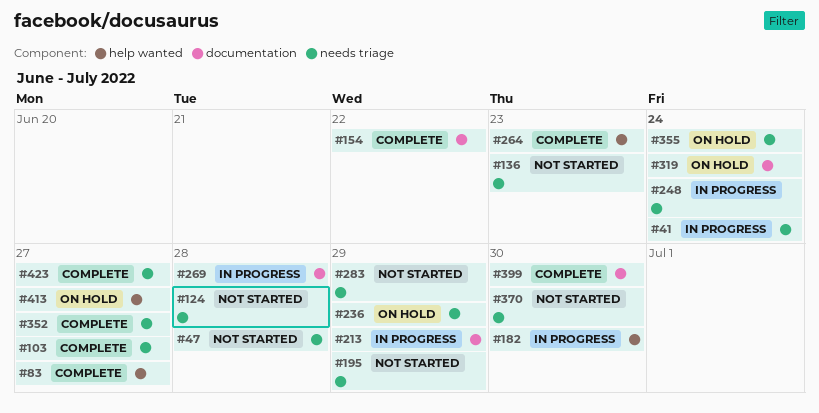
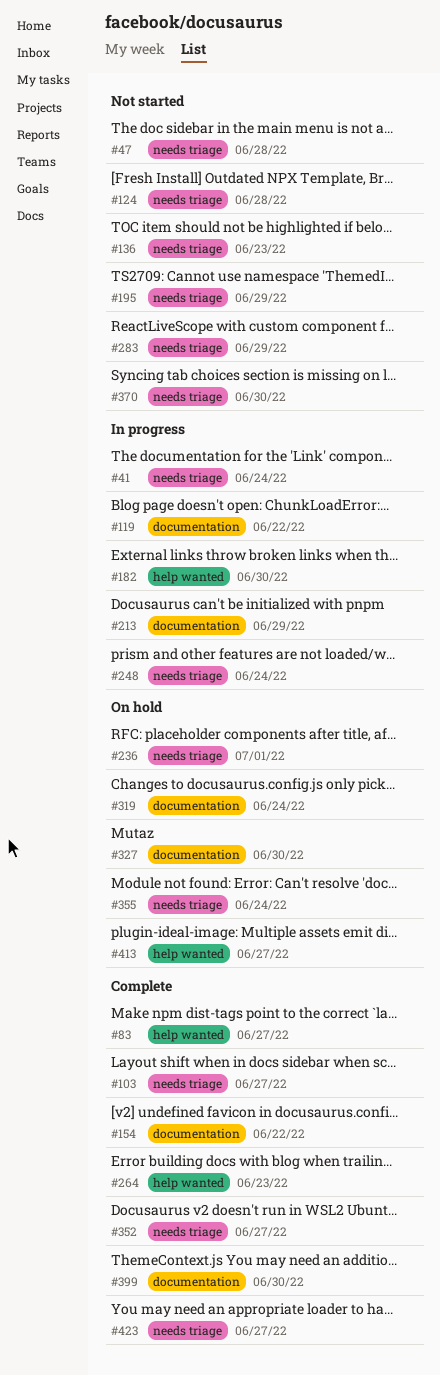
#119: none -> present
#236, due: Jun 29 -> Jul 1
#269: present -> none
#327: none -> present

